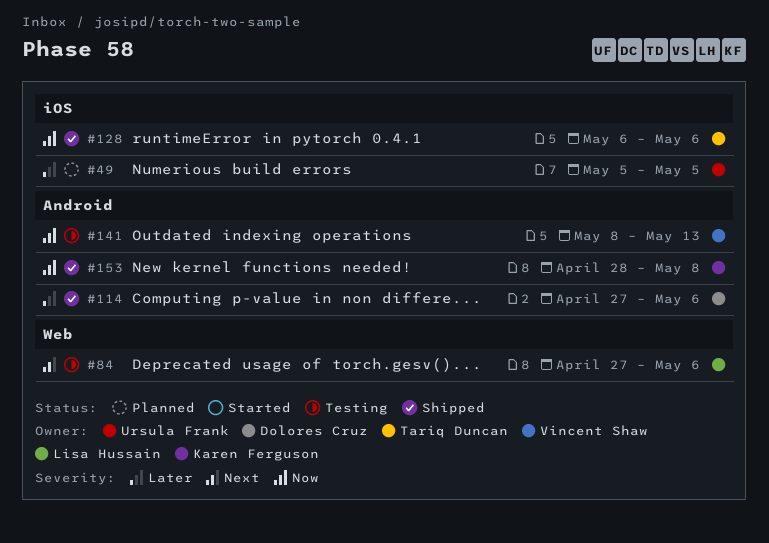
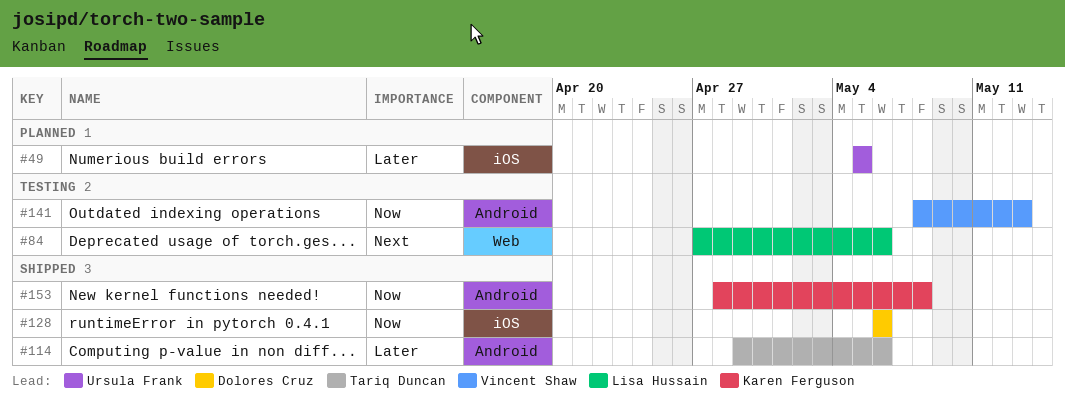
#114, owner: Dolores Cruz -> Tariq Duncan
#114, start: Apr 27 -> Apr 29
#128, owner: Tariq Duncan -> Dolores Cruz

